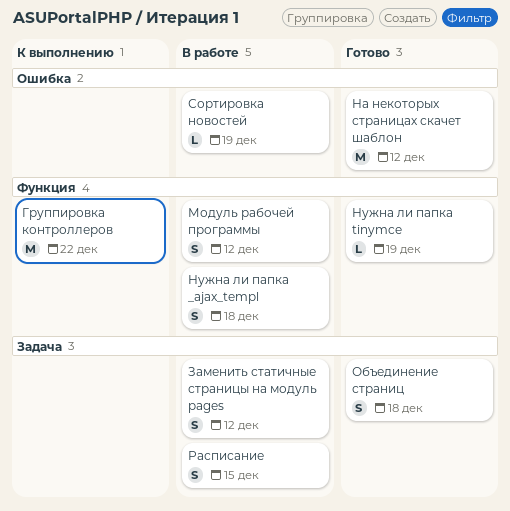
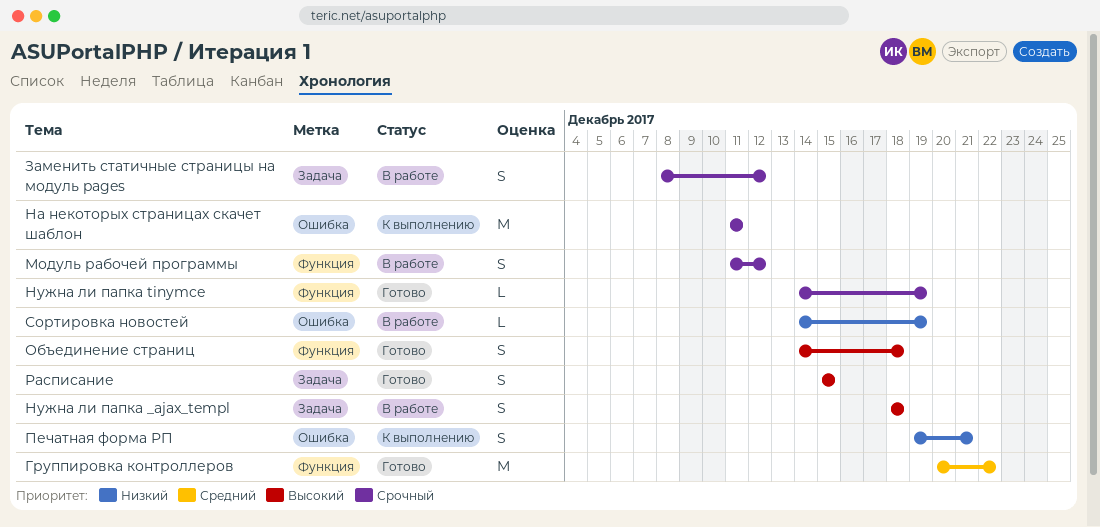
Группировка контроллеров, status: К выполнению -> Готово
На некоторых страницах скачет шаблон, status: Готово -> К выполнению
На некоторых страницах скачет шаблон, due: Dec 12 -> Dec 11
Нужна ли папка _ajax_templ, label: Функция -> Задача
Объединение страниц, label: Задача -> Функция
Печатная форма РП: none -> present
Расписание, status: В работе -> Готово

